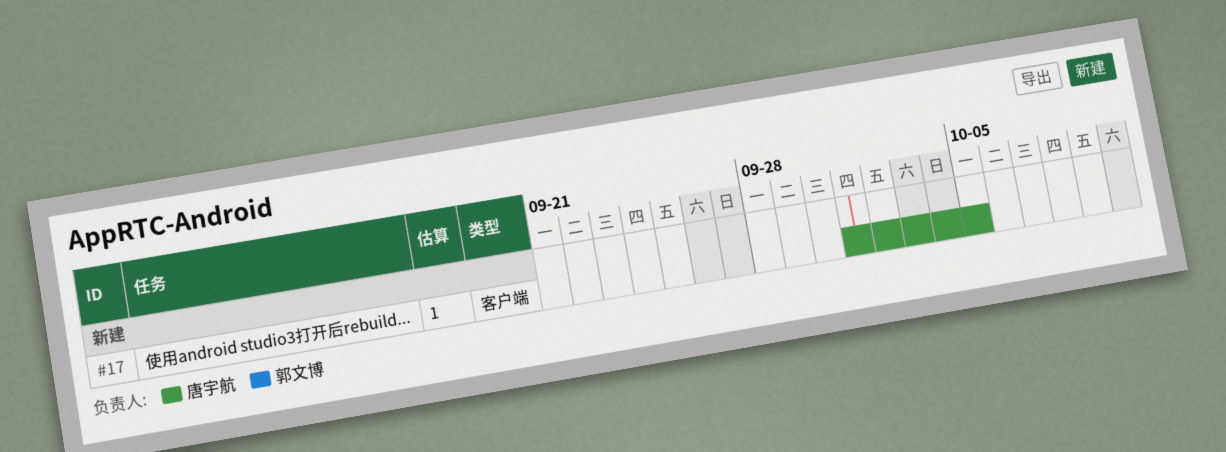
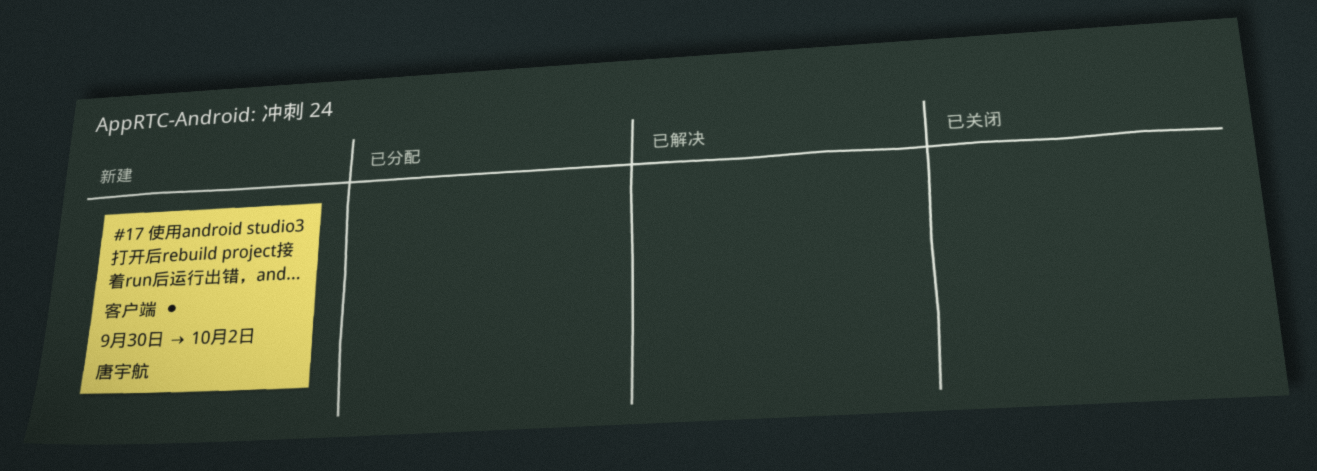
#17, start: Oct 1 -> Sep 30
#17, due: Oct 5 -> Oct 2

